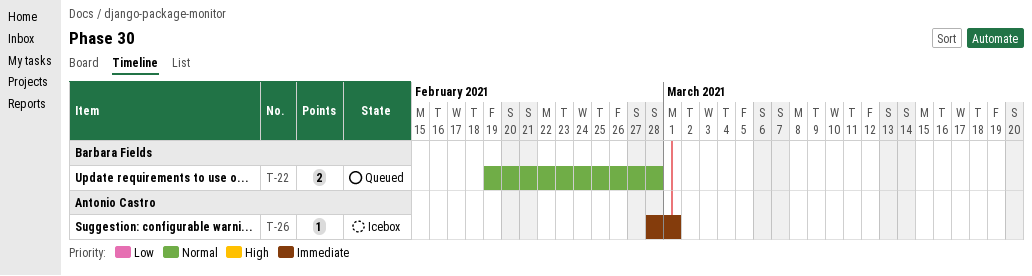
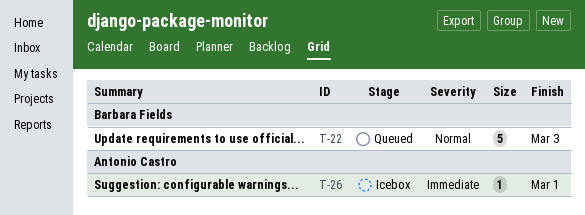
T-22, estimate: 2 -> 5
T-22, due: Feb 28 -> Mar 3

